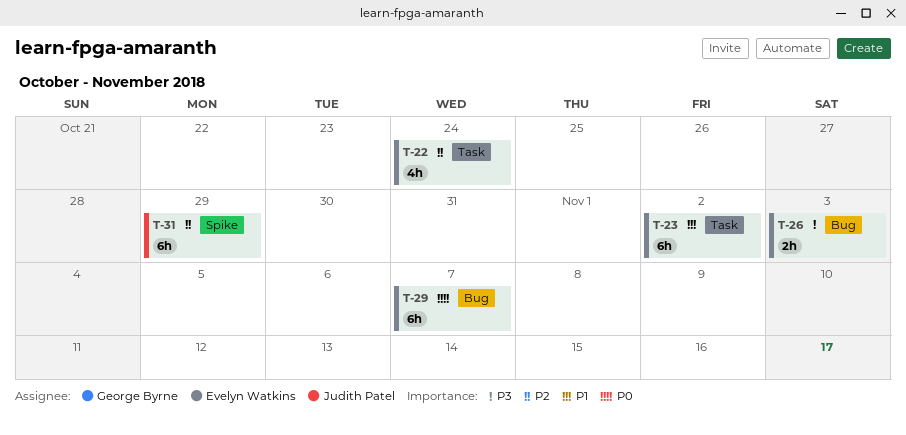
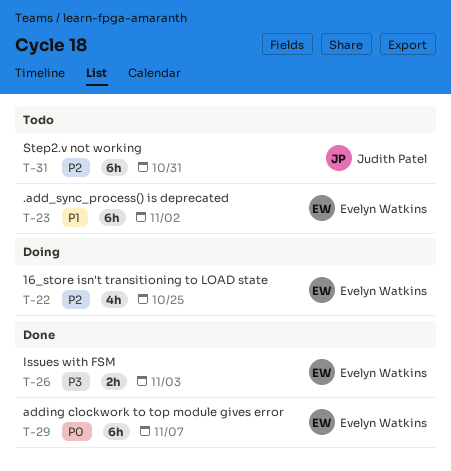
T-22, due: Oct 24 -> Oct 25
T-31, due: Oct 29 -> Oct 31

